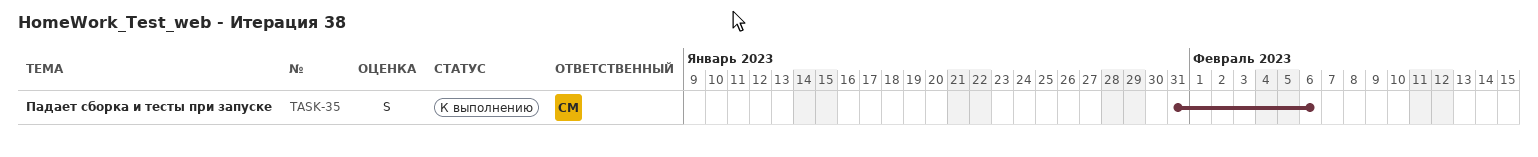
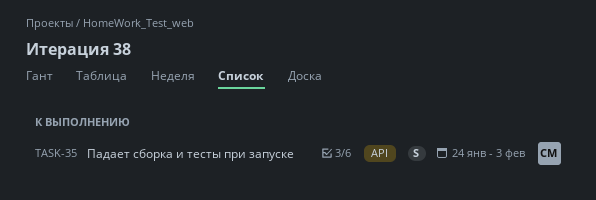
TASK-35, start: Jan 31 -> Jan 24
TASK-35, due: Feb 6 -> Feb 3

